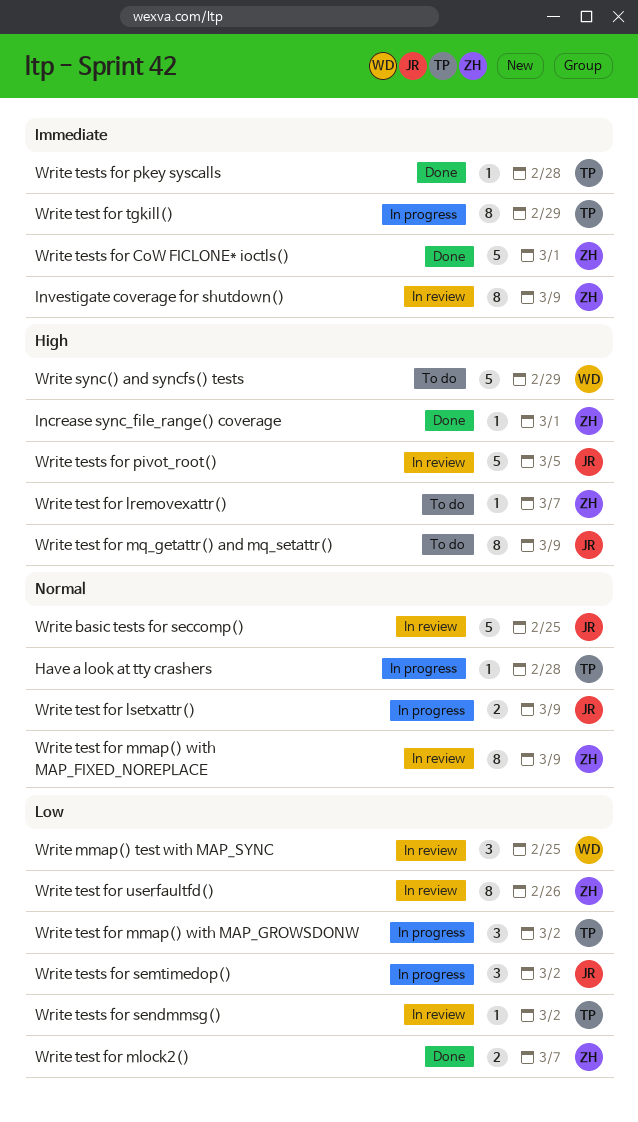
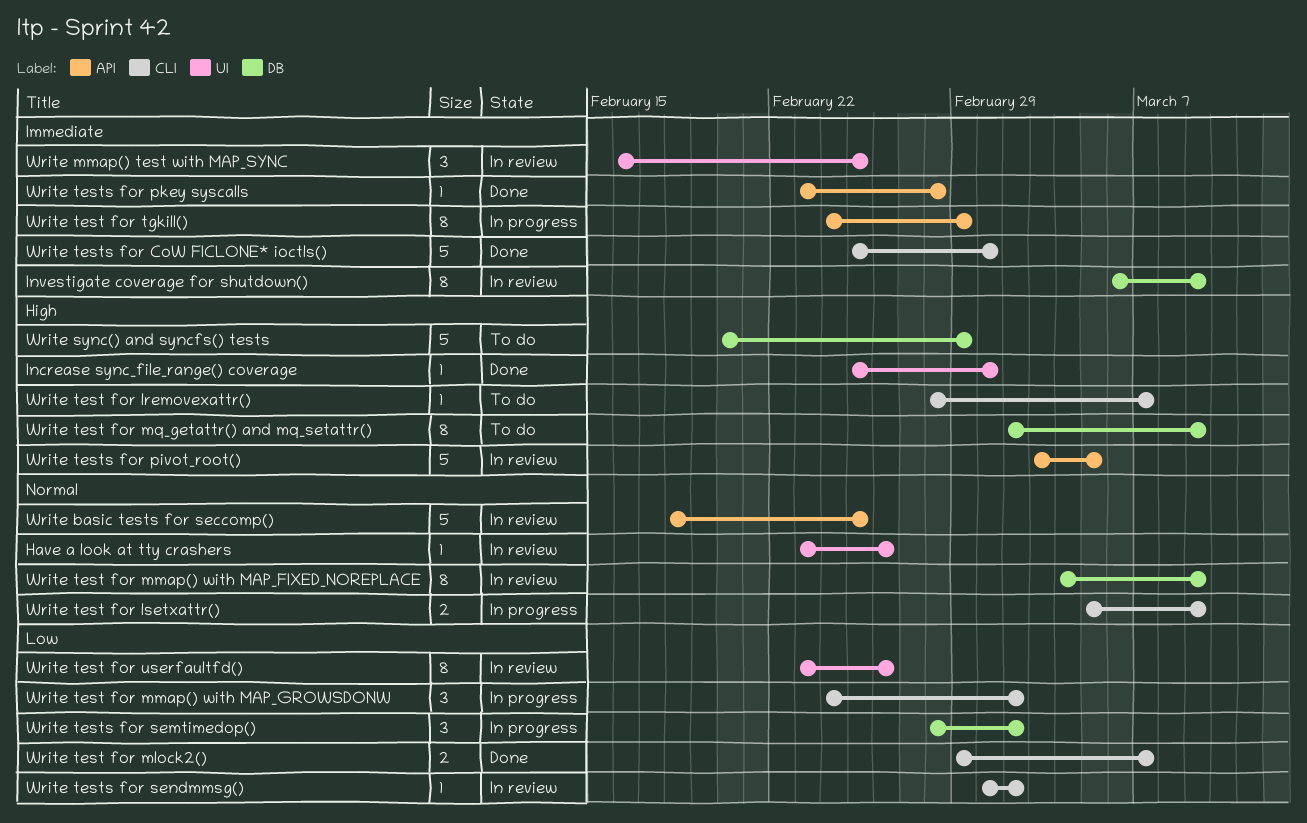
Have a look at tty crashers, status: In progress -> In review
Have a look at tty crashers, due: Feb 28 -> Feb 26
Write mmap() test with MAP_SYNC, priority: Low -> Immediate

